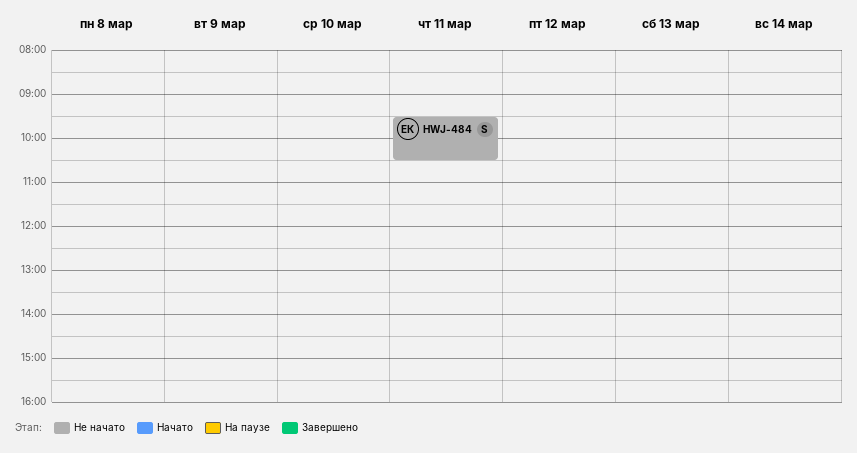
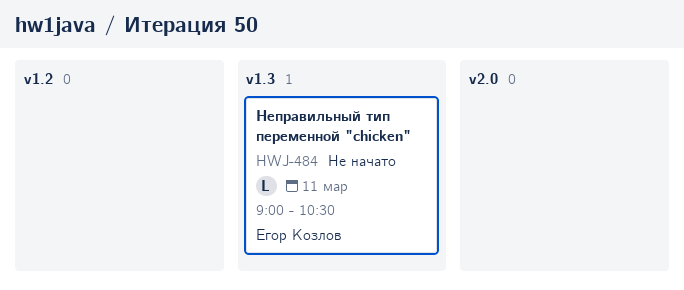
HWJ-484, estimate: S -> L
HWJ-484, begins: 09:30 -> 09:00

